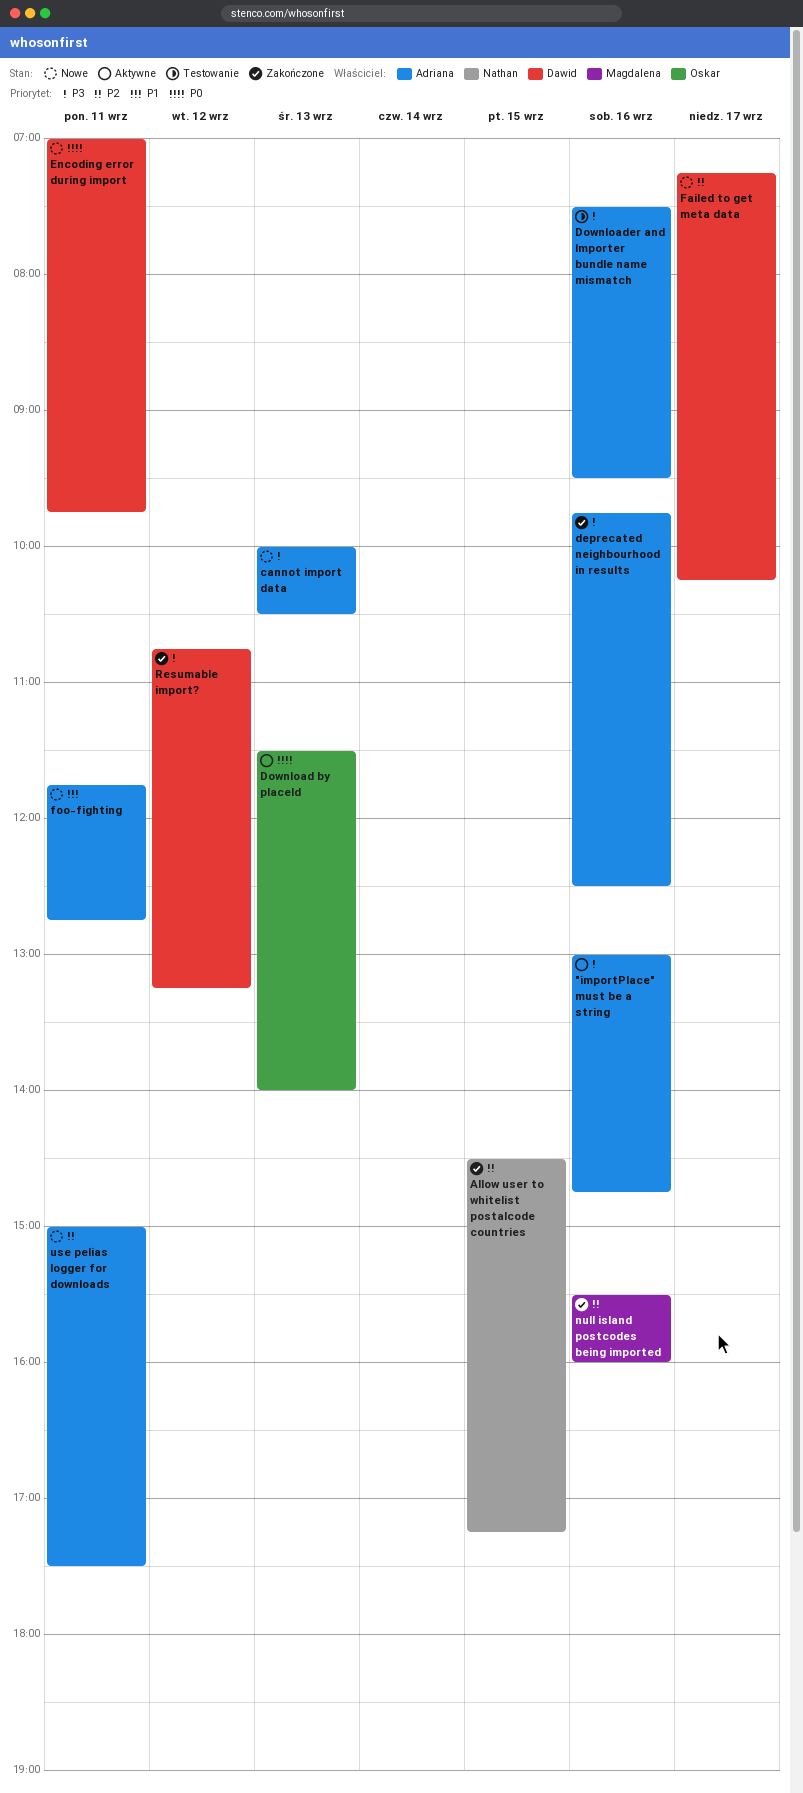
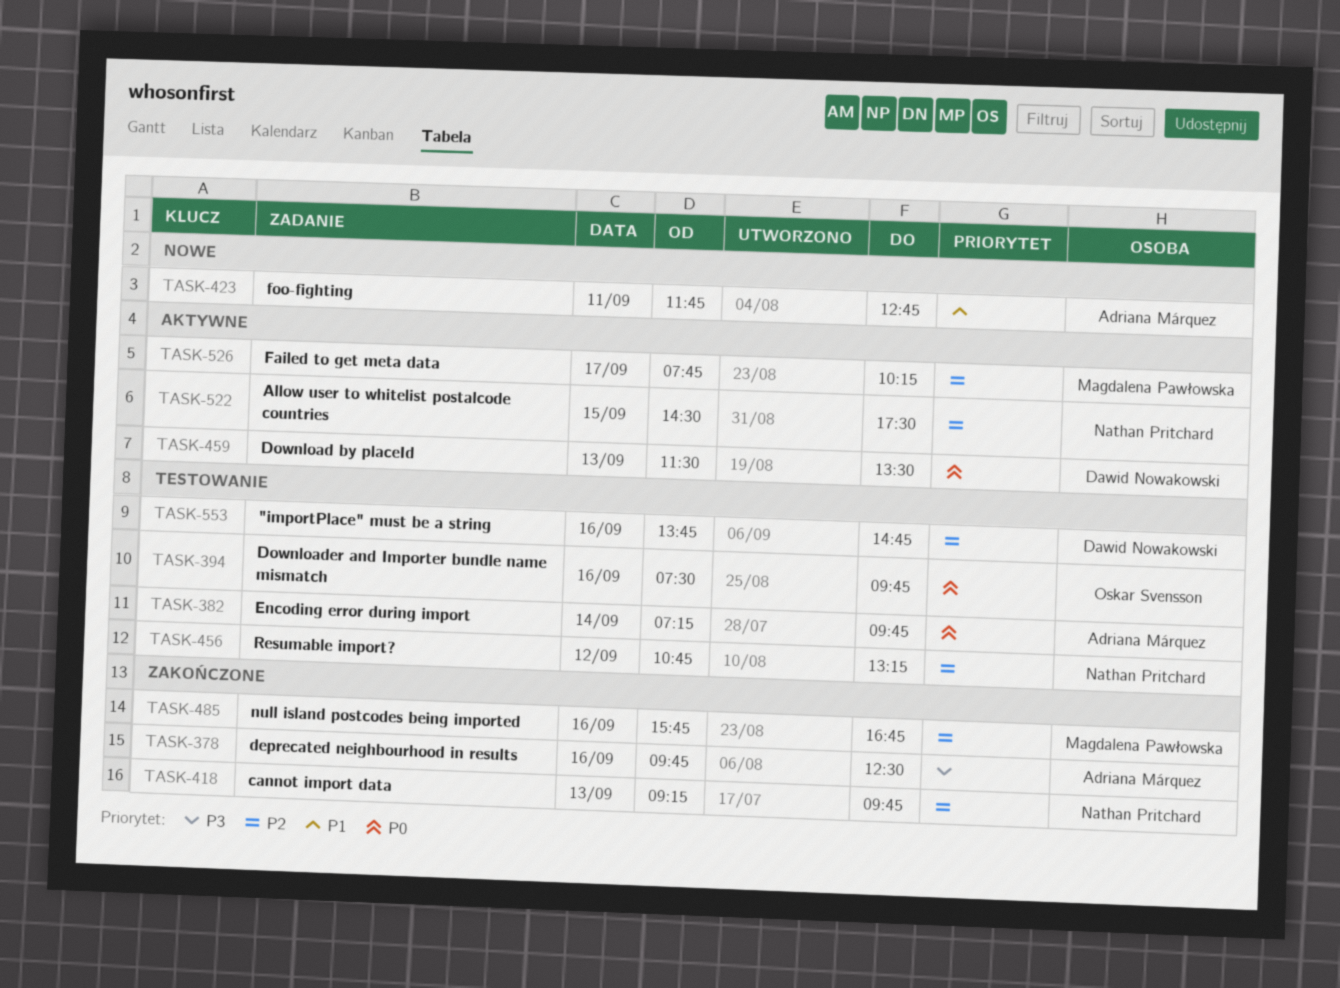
"importPlace" must be a string, status: Aktywne -> Testowanie
"importPlace" must be a string, owner: Adriana Márquez -> Dawid Nowakowski
"importPlace" must be a string, priority: P3 -> P2
"importPlace" must be a string, begins: 13:00 -> 13:45
Allow user to whitelist postalcode countries, status: Zakończone -> Aktywne
Allow user to whitelist postalcode countries, ends: 17:15 -> 17:30
cannot import data, status: Nowe -> Zakończone
cannot import data, owner: Adriana Márquez -> Nathan Pritchard
cannot import data, priority: P3 -> P2
cannot import data, begins: 10:00 -> 09:15
cannot import data, ends: 10:30 -> 09:45
Download by placeId, owner: Oskar Svensson -> Dawid Nowakowski
Download by placeId, ends: 14:00 -> 13:30
Downloader and Importer bundle name mismatch, owner: Adriana Márquez -> Oskar Svensson
Downloader and Importer bundle name mismatch, priority: P3 -> P0
Downloader and Importer bundle name mismatch, ends: 09:30 -> 09:45
Encoding error during import, status: Nowe -> Testowanie
Encoding error during import, owner: Dawid Nowakowski -> Adriana Márquez
Encoding error during import, day: Sep 11 -> Sep 14
Encoding error during import, begins: 07:00 -> 07:15
Failed to get meta data, status: Nowe -> Aktywne
Failed to get meta data, owner: Dawid Nowakowski -> Magdalena Pawłowska
Failed to get meta data, begins: 07:15 -> 07:45
null island postcodes being imported, begins: 15:30 -> 15:45
null island postcodes being imported, ends: 16:00 -> 16:45
Resumable import?, status: Zakończone -> Testowanie
Resumable import?, owner: Dawid Nowakowski -> Nathan Pritchard
Resumable import?, priority: P3 -> P2
use pelias logger for downloads: present -> none

